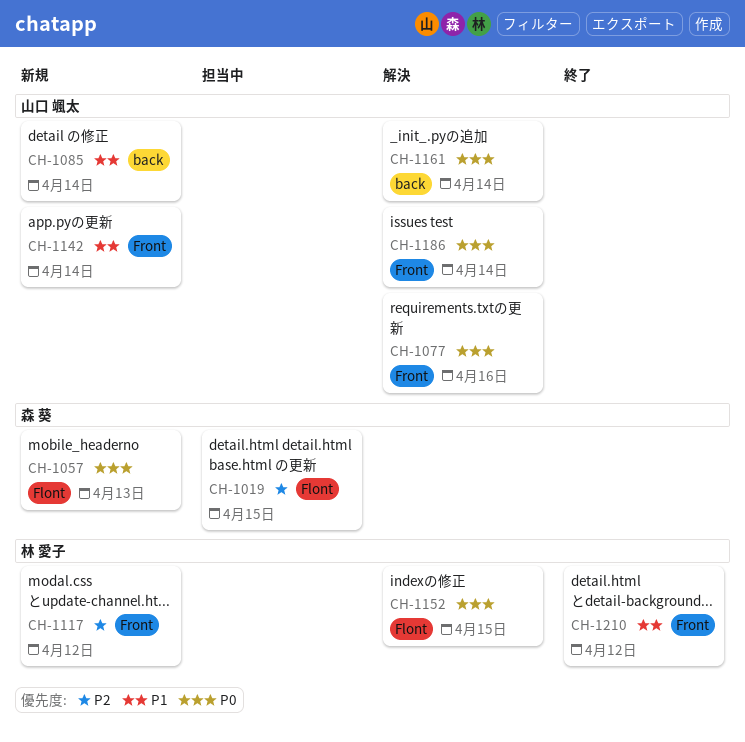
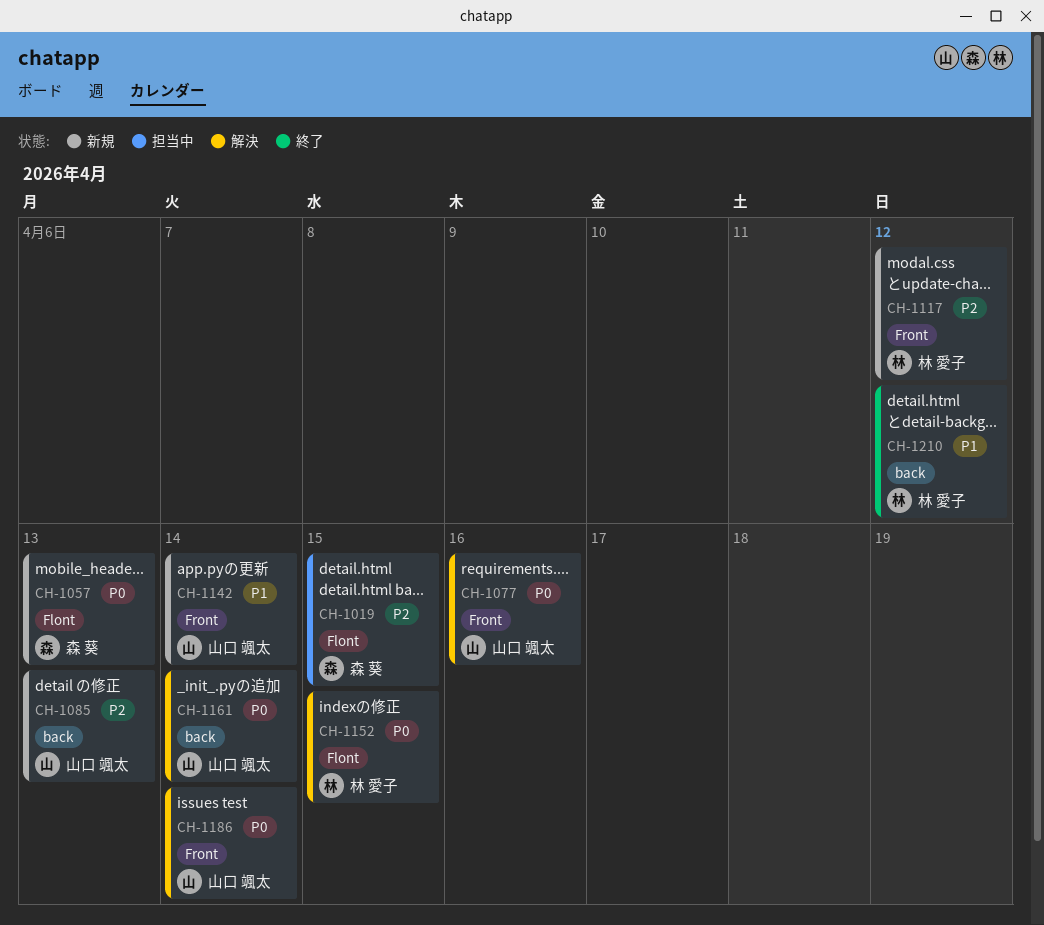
CH-1085, priority: P1 -> P2
CH-1085, due: Apr 14 -> Apr 13
CH-1210, label: Front -> back

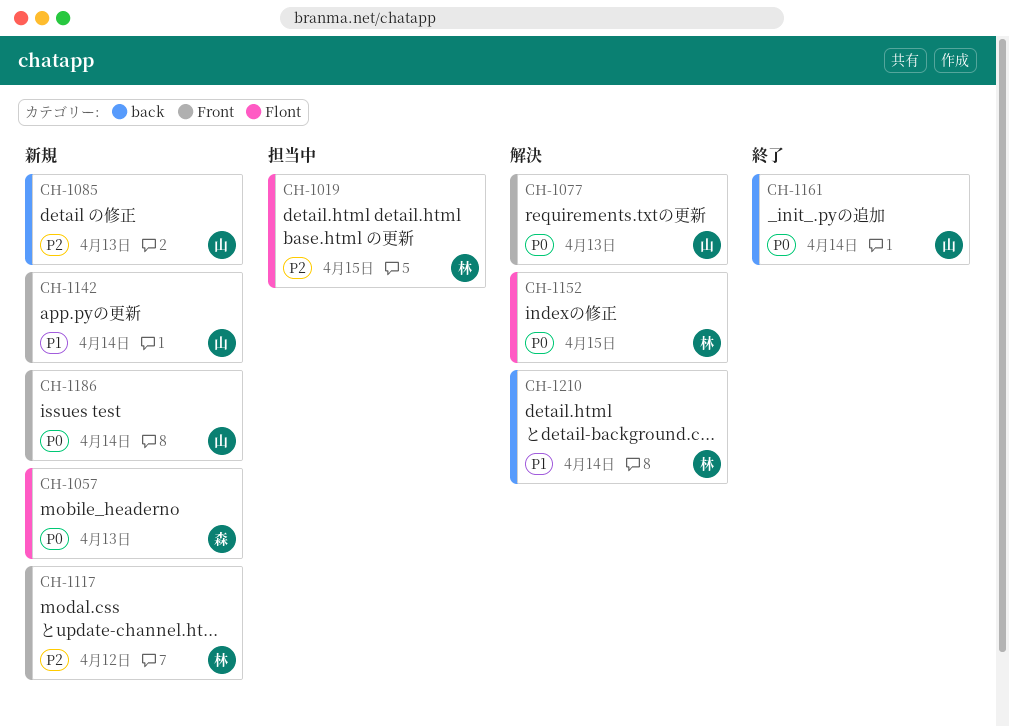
CH-1019, owner: 森 葵 -> 林 愛子
CH-1077, due: Apr 16 -> Apr 13
CH-1161, status: 解決 -> 終了
CH-1186, status: 解決 -> 新規
CH-1210, status: 終了 -> 解決
CH-1210, due: Apr 12 -> Apr 14

